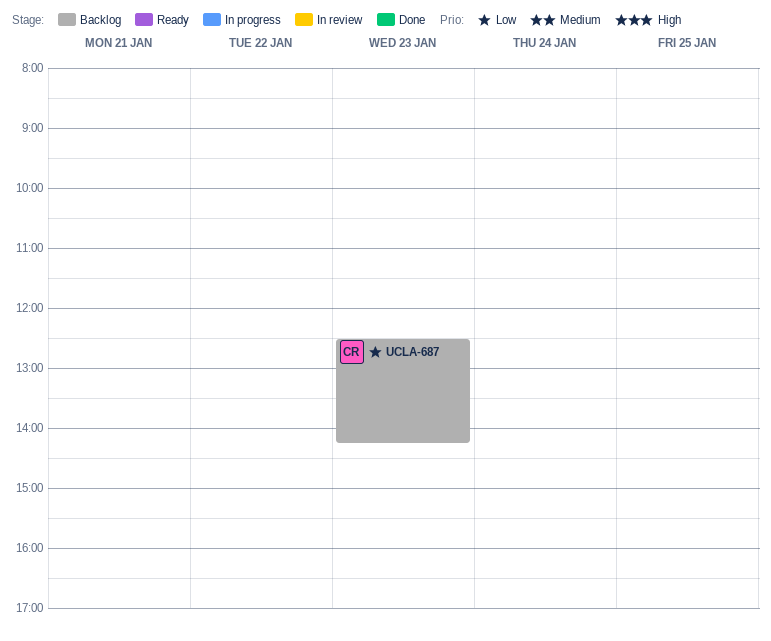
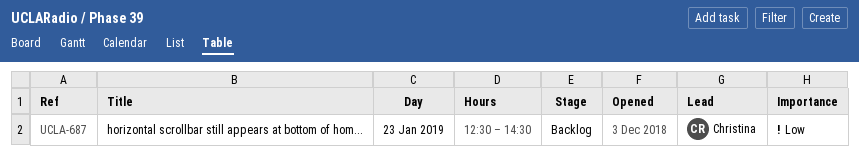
UCLA-687, ends: 14:15 -> 14:30

